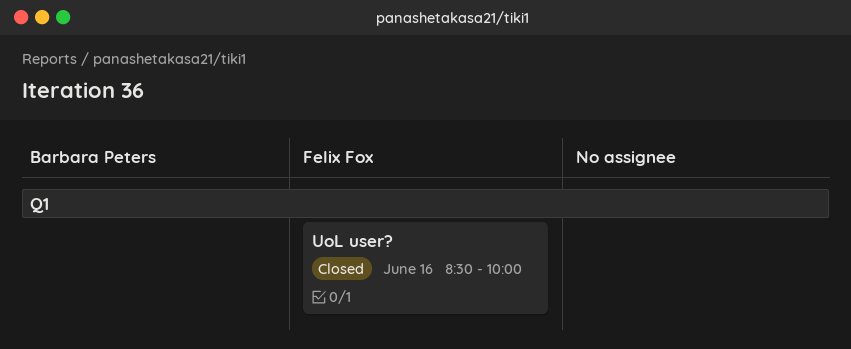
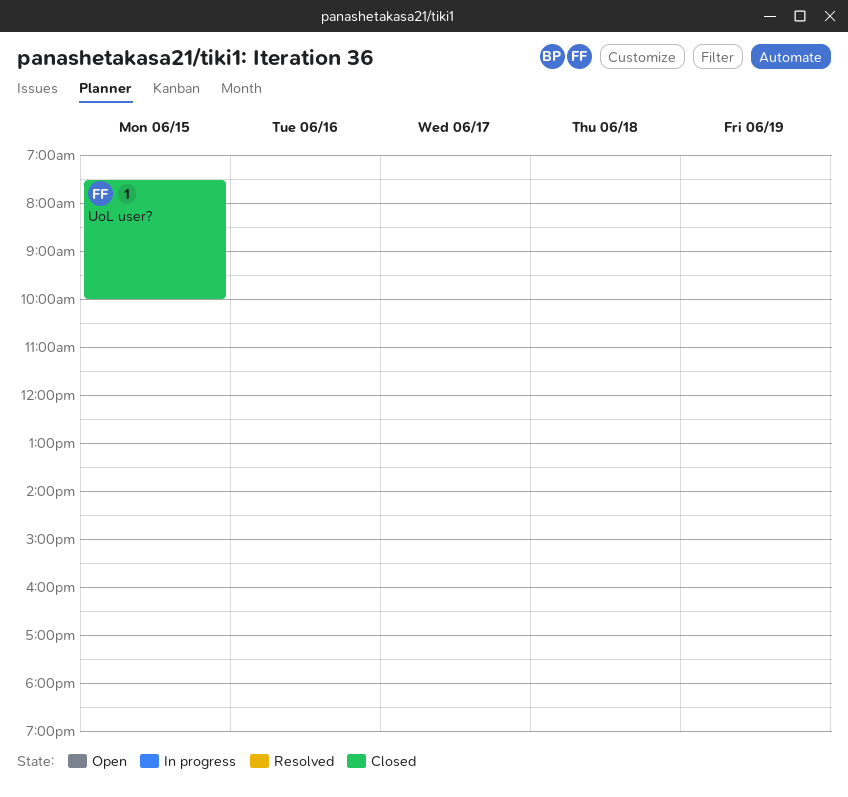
UoL user?, day: Jun 16 -> Jun 15
UoL user?, begins: 08:30 -> 07:30

